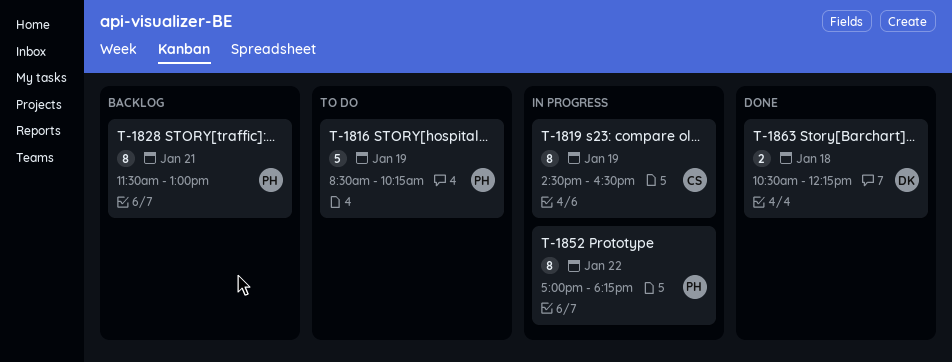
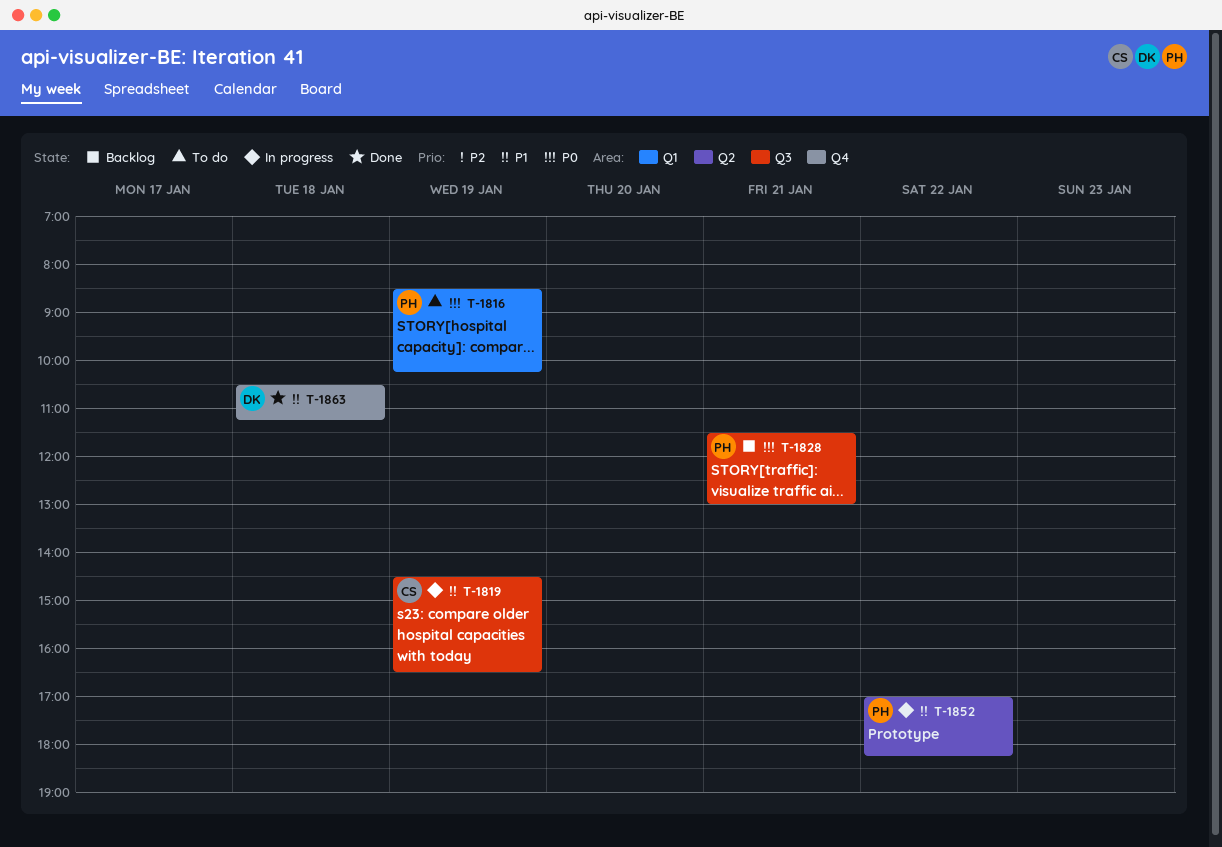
T-1863, ends: 12:15 -> 11:15

